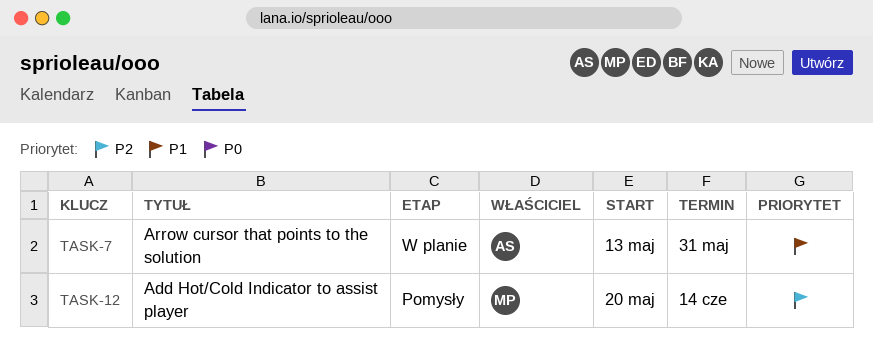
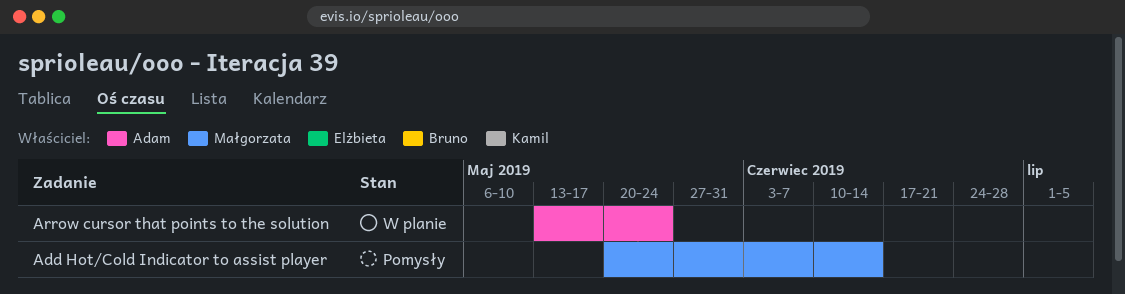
Arrow cursor that points to the solution, due: May 31 -> May 24

